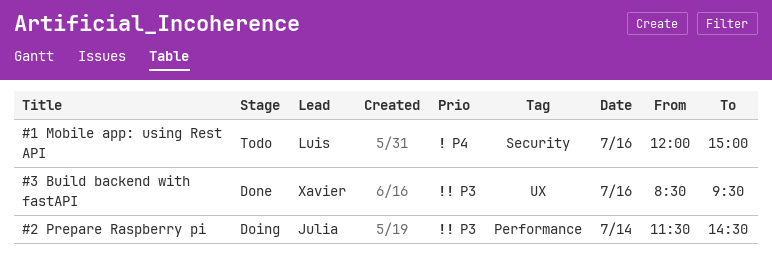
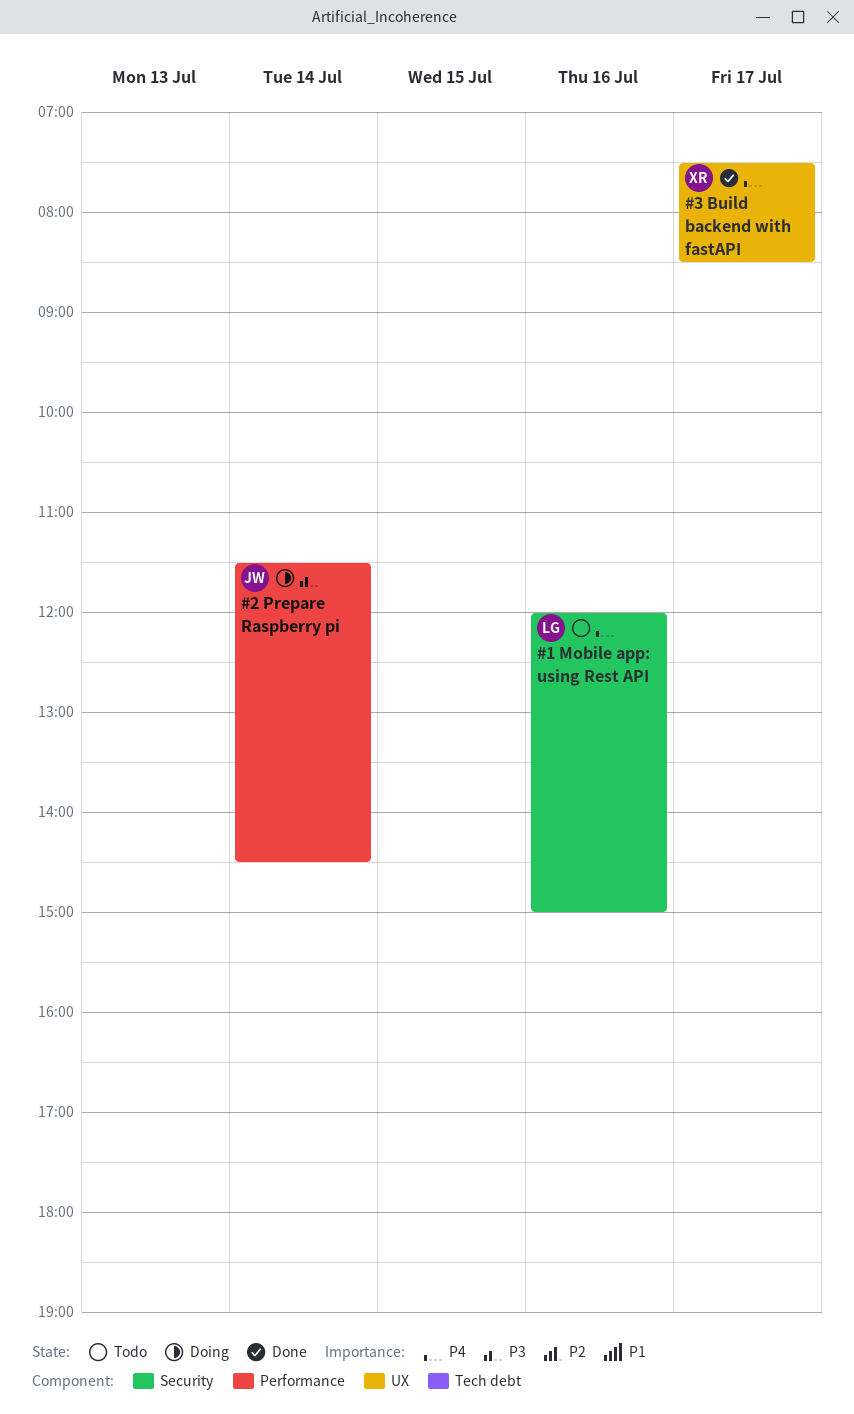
#3 Build backend with fastAPI, priority: P3 -> P4
#3 Build backend with fastAPI, day: Jul 16 -> Jul 17
#3 Build backend with fastAPI, begins: 08:30 -> 07:30
#3 Build backend with fastAPI, ends: 09:30 -> 08:30

